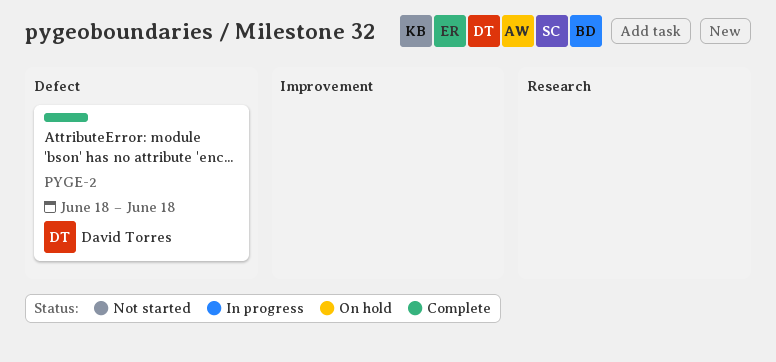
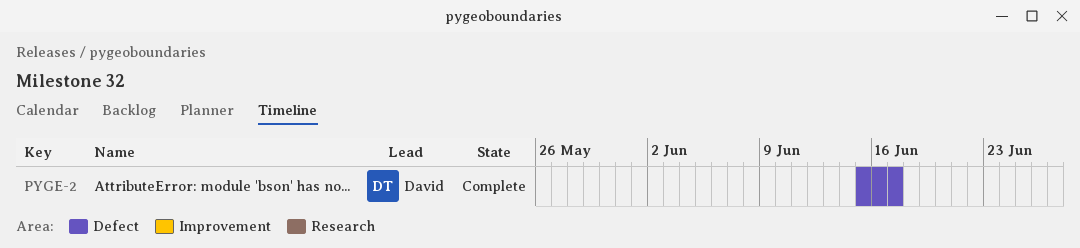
PYGE-2, start: Jun 18 -> Jun 15
PYGE-2, due: Jun 18 -> Jun 17

